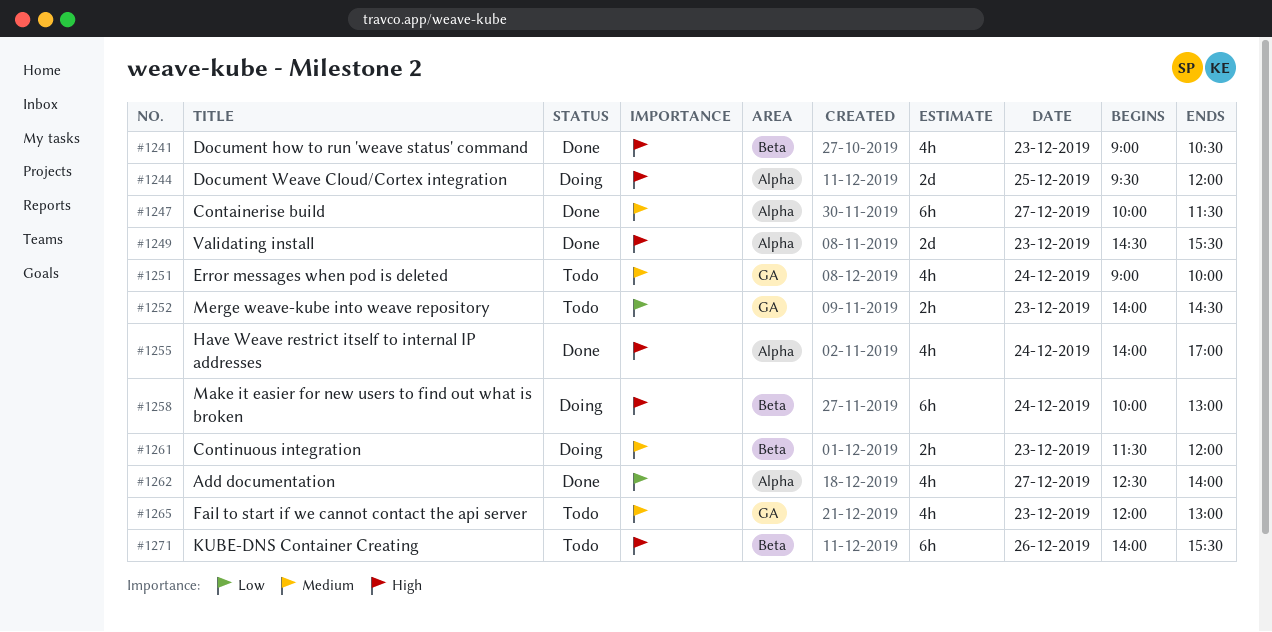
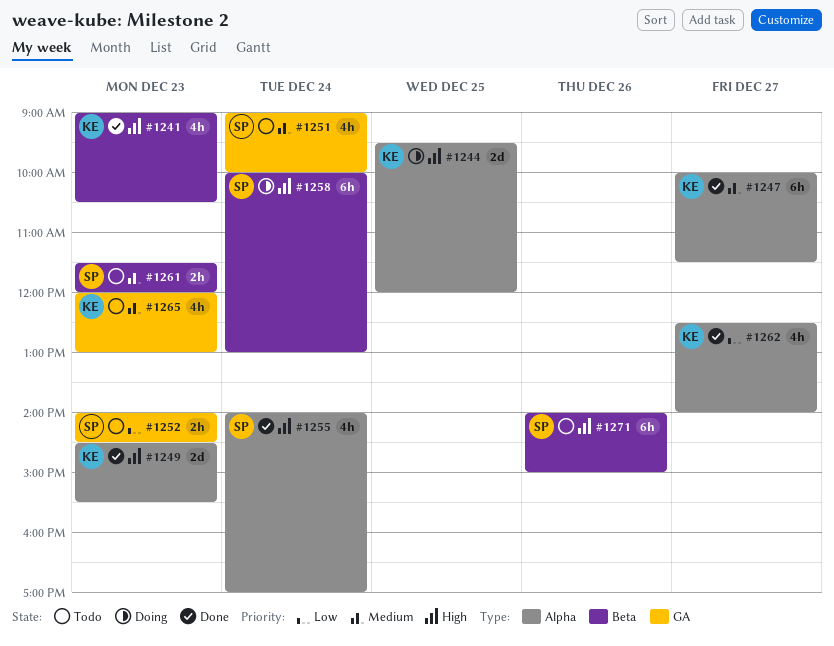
#1261, status: Doing -> Todo
#1271, ends: 15:30 -> 15:00

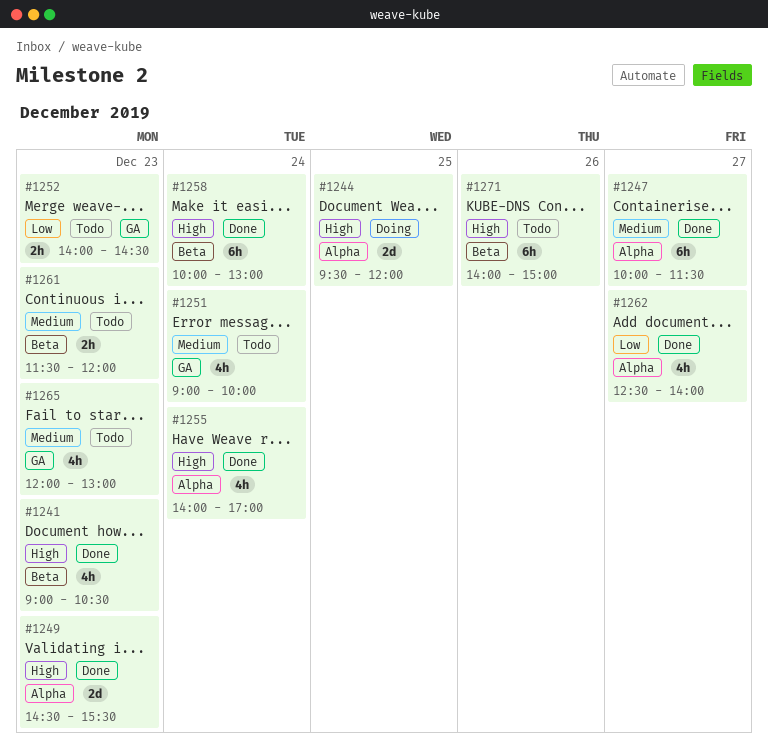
#1258, status: Doing -> Done

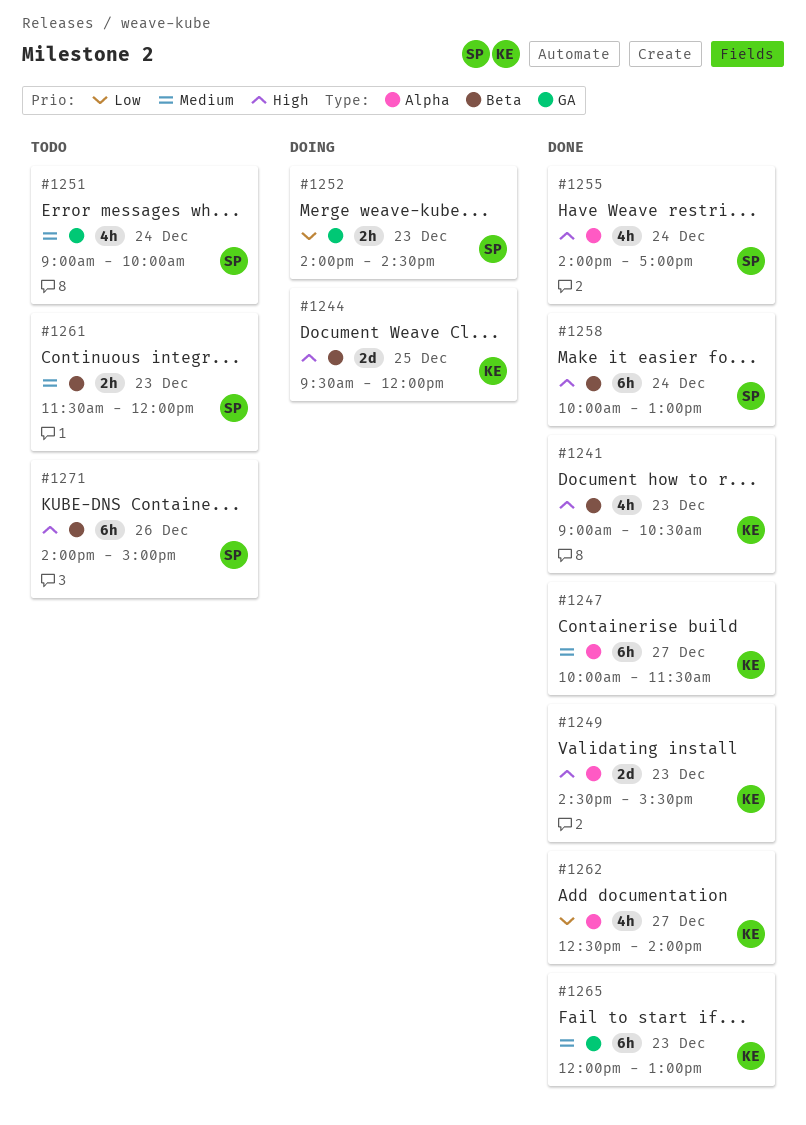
#1244, label: Alpha -> Beta
#1252, status: Todo -> Doing
#1265, status: Todo -> Done
#1265, estimate: 4h -> 6h

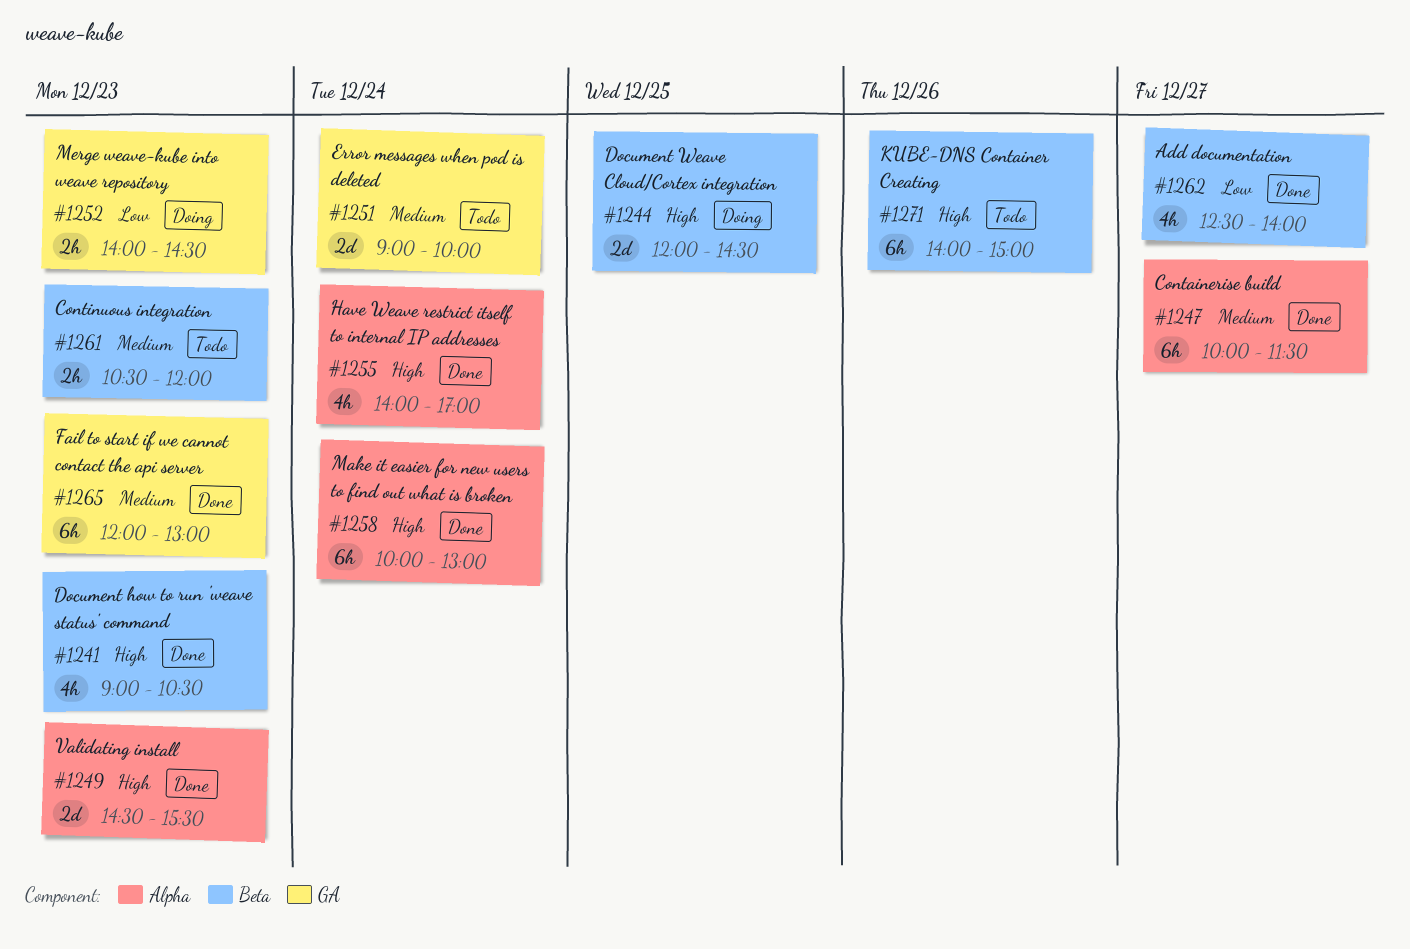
#1244, begins: 09:30 -> 12:00
#1244, ends: 12:00 -> 14:30
#1251, estimate: 4h -> 2d
#1258, label: Beta -> Alpha
#1261, begins: 11:30 -> 10:30
#1262, label: Alpha -> Beta

